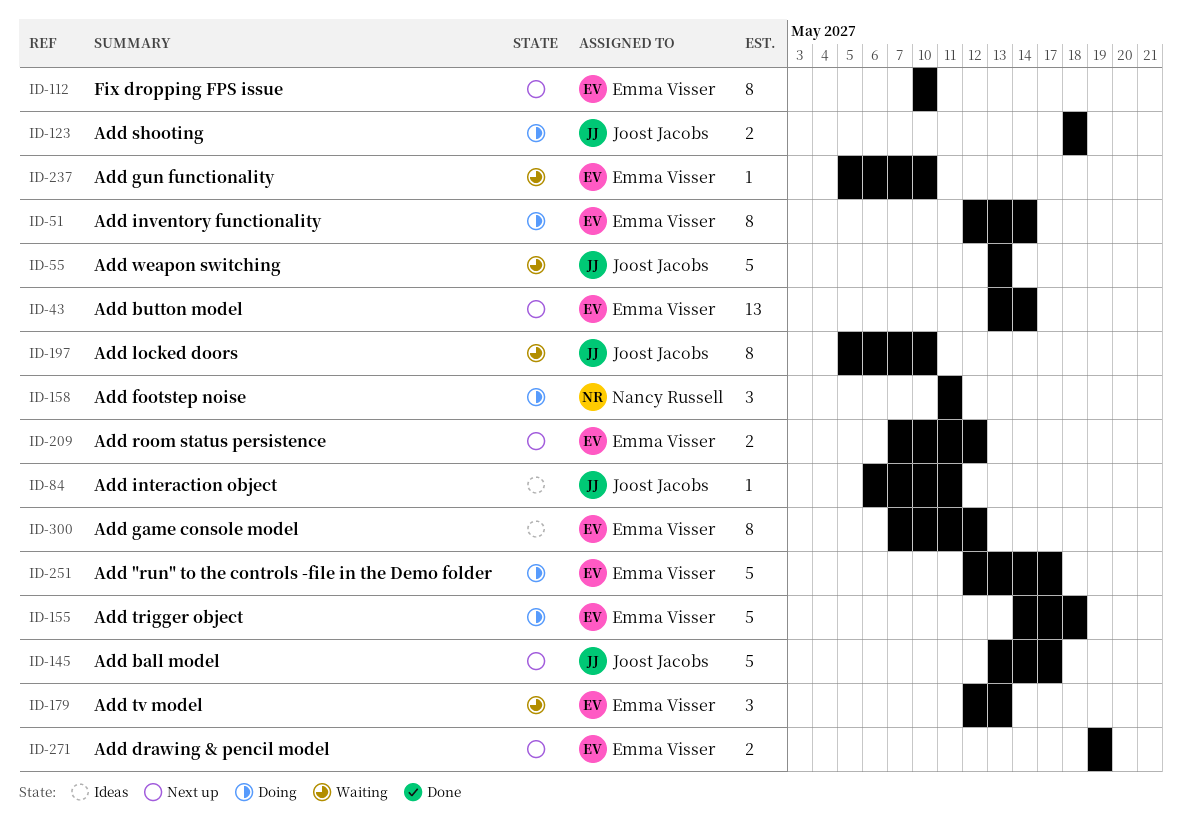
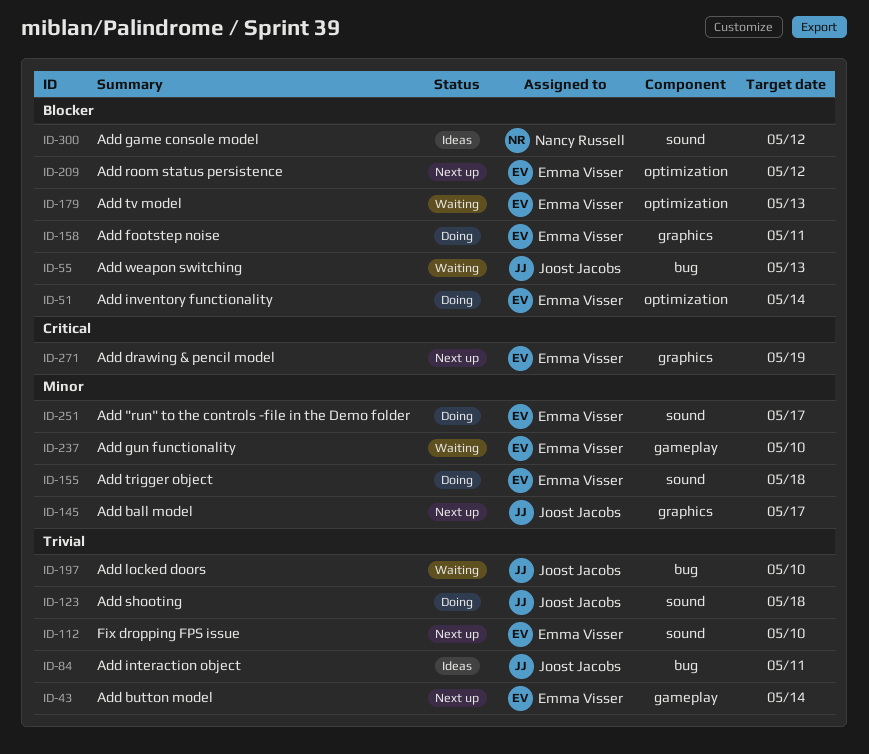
ID-158, owner: Nancy Russell -> Emma Visser
ID-300, owner: Emma Visser -> Nancy Russell

